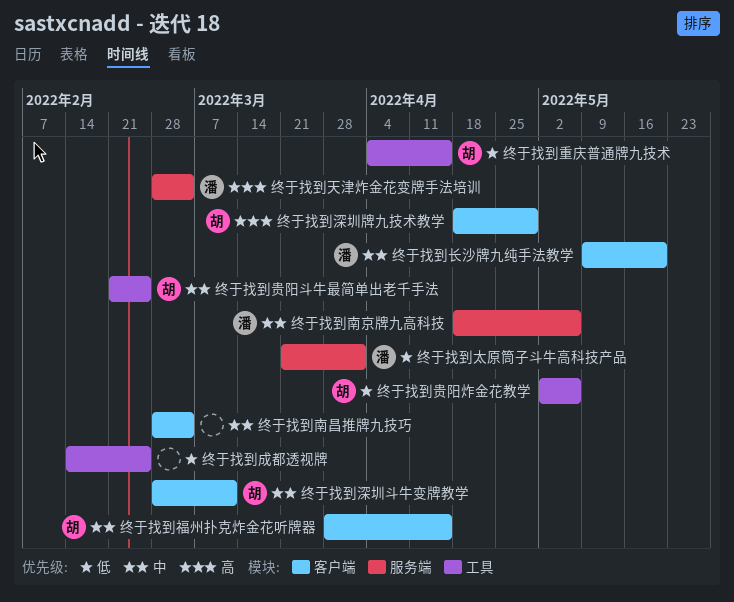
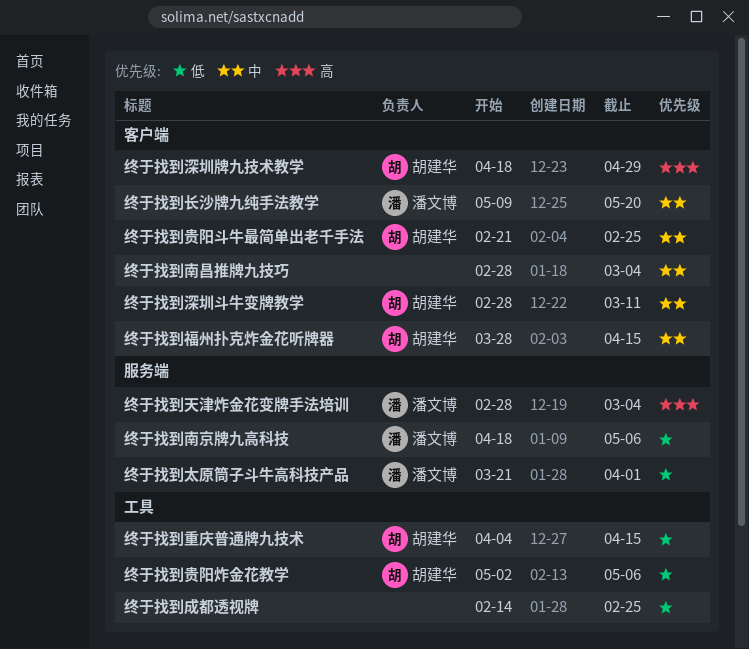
终于找到南京牌九高科技, priority: 中 -> 低
终于找到贵阳斗牛最简单出老千手法, label: 工具 -> 客户端

